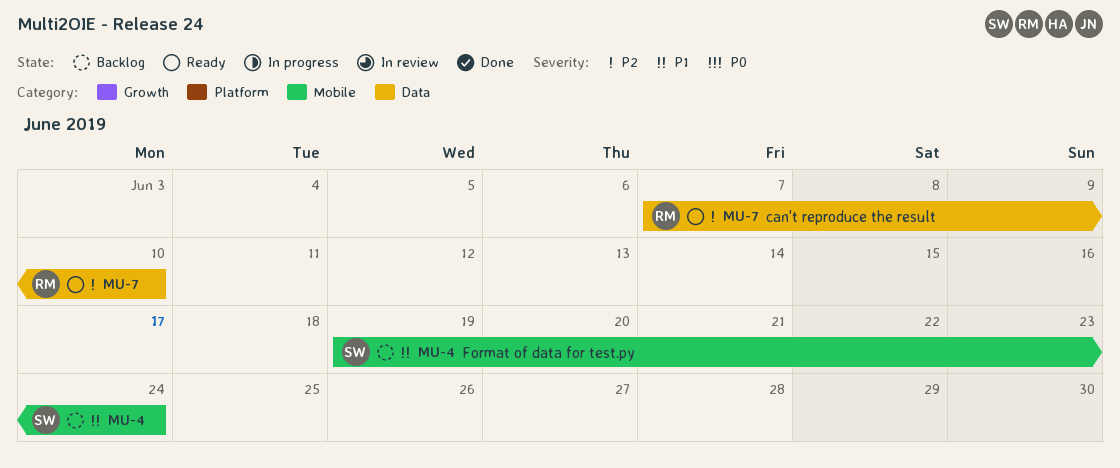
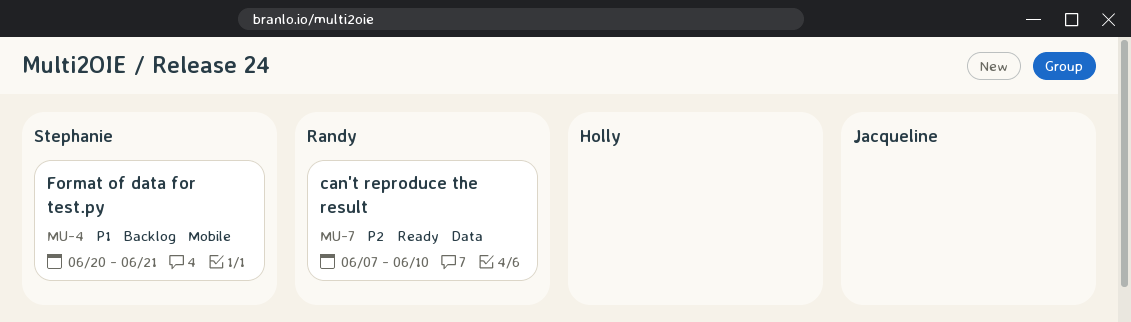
MU-4, start: Jun 19 -> Jun 20
MU-4, due: Jun 24 -> Jun 21

